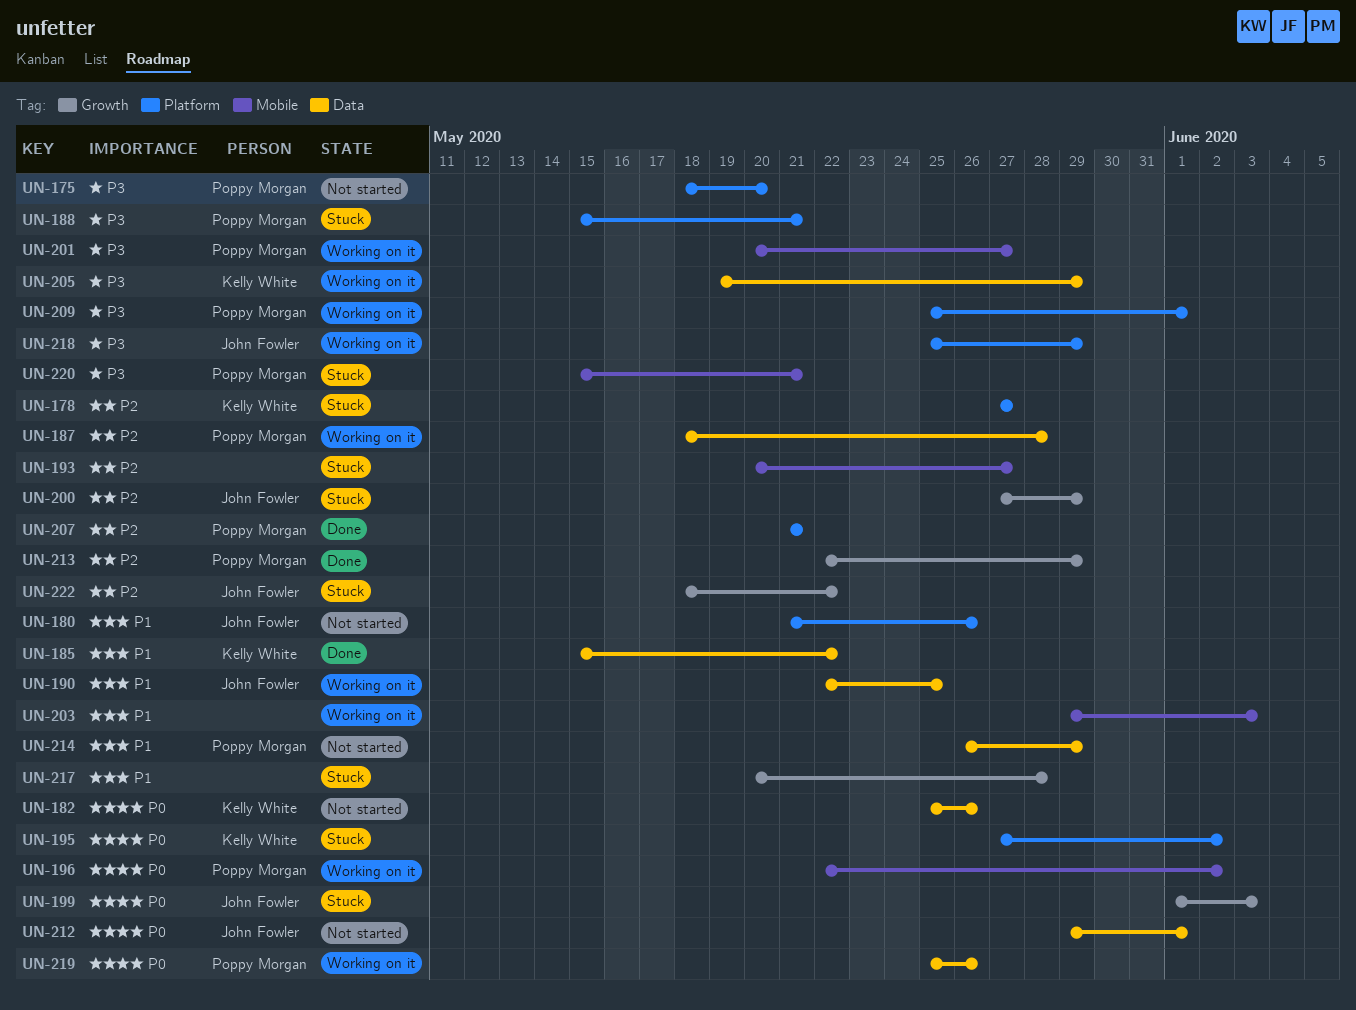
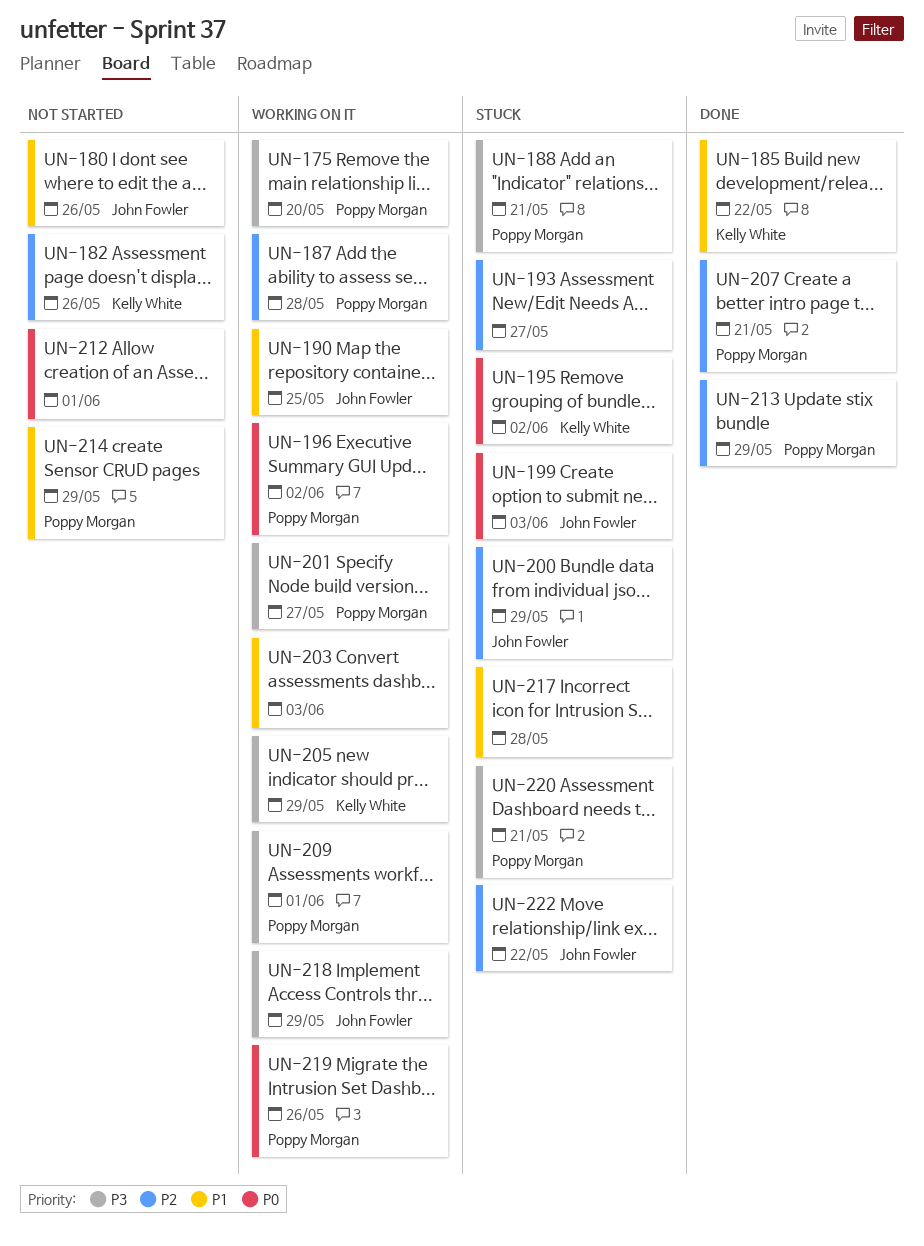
UN-175, status: Not started -> Working on it
UN-178: present -> none
UN-182, priority: P0 -> P2
UN-212, owner: John Fowler -> none

